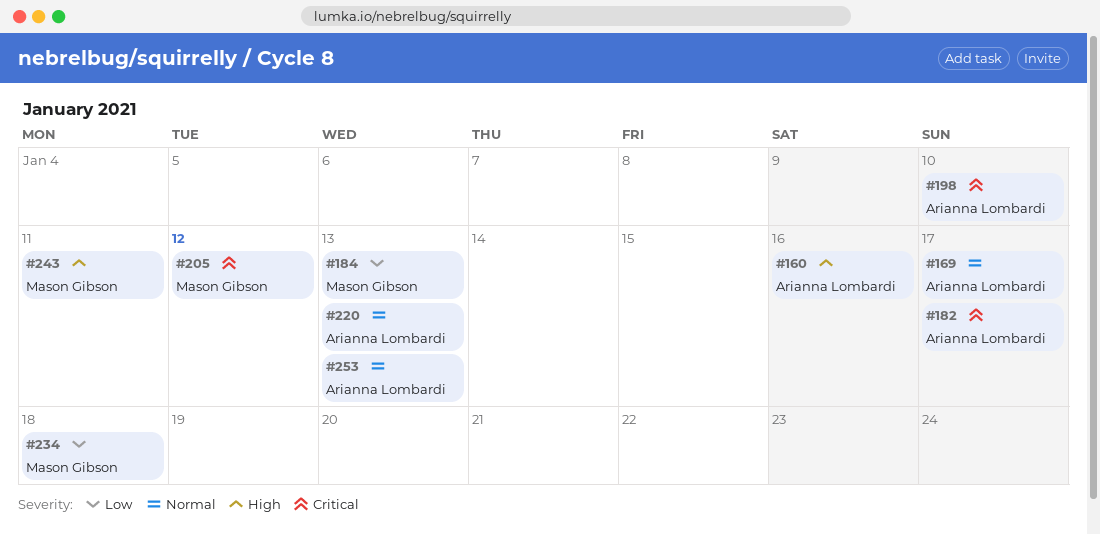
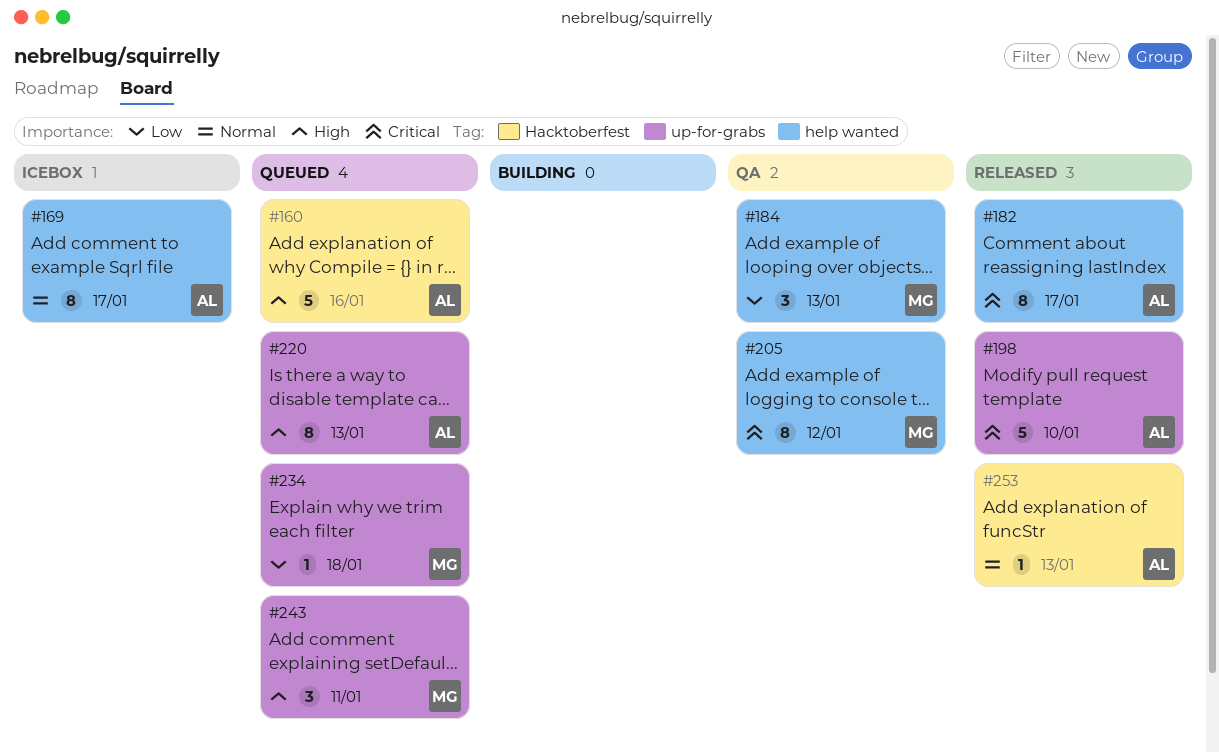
#220, priority: Normal -> High

